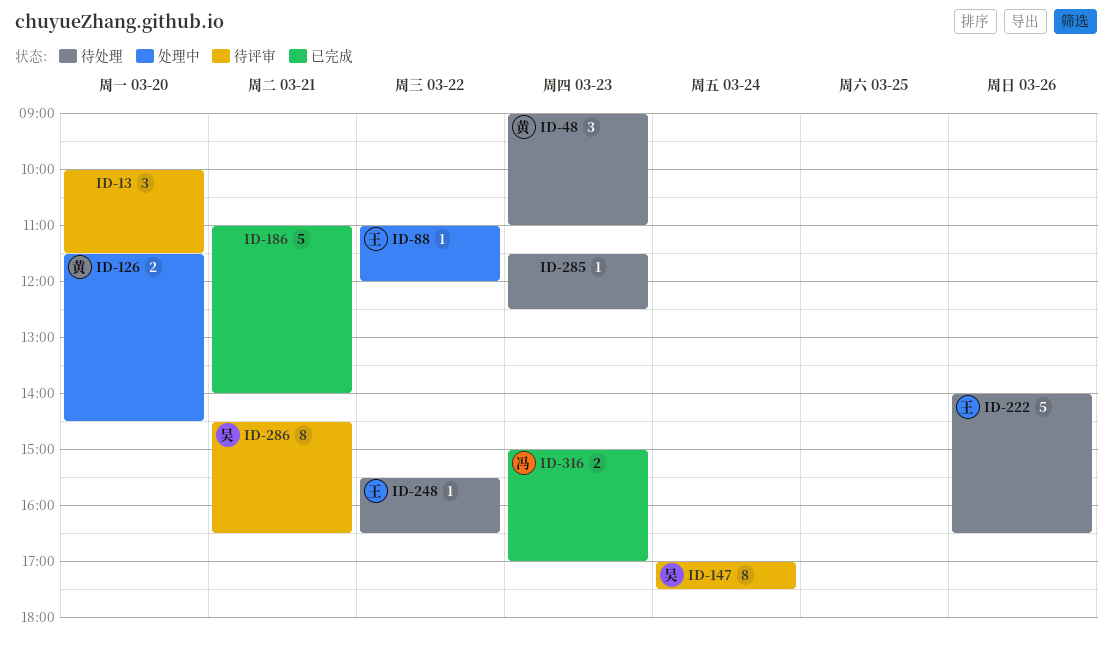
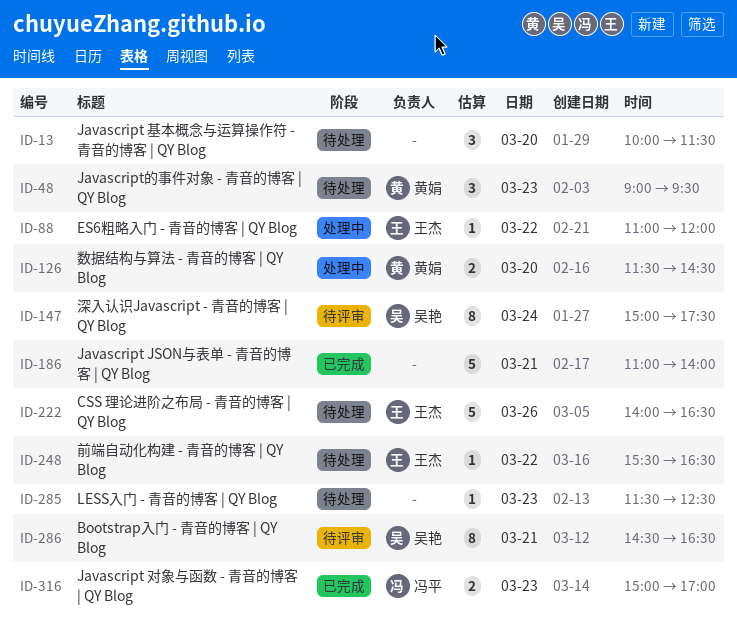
ID-13, status: 待评审 -> 待处理
ID-48, ends: 11:00 -> 09:30
ID-147, begins: 17:00 -> 15:00

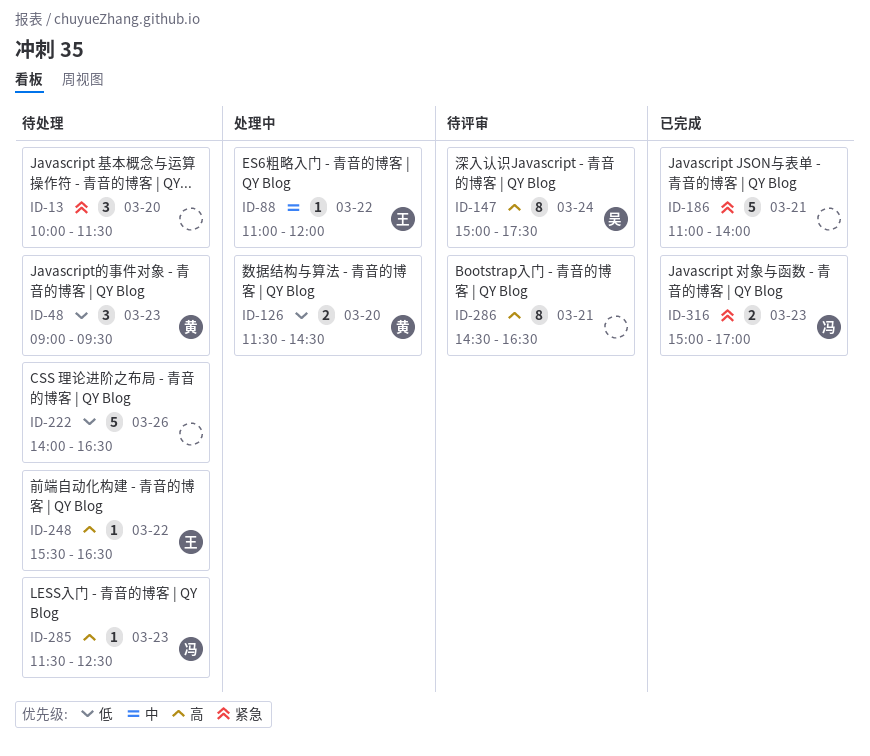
ID-222, owner: 王杰 -> none
ID-285, owner: none -> 冯平
ID-286, owner: 吴艳 -> none

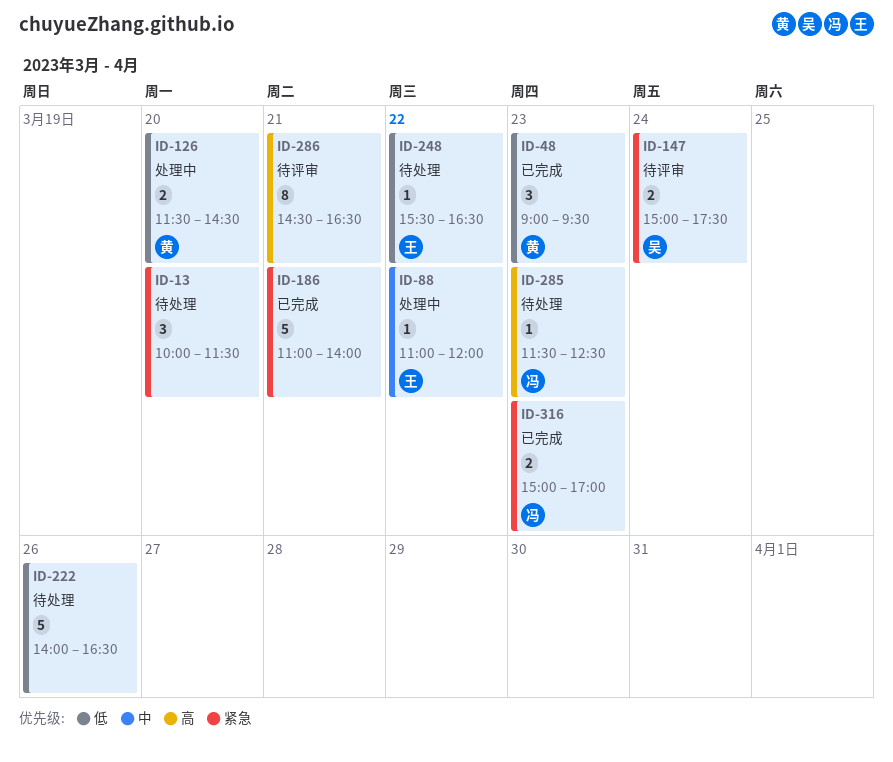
ID-48, status: 待处理 -> 已完成
ID-147, priority: 高 -> 紧急
ID-147, estimate: 8 -> 2
ID-248, priority: 高 -> 低

